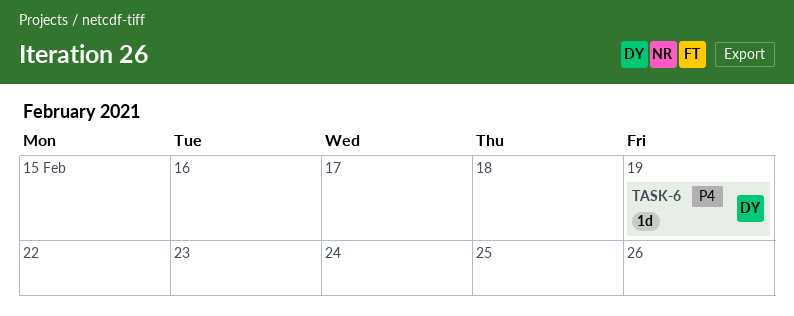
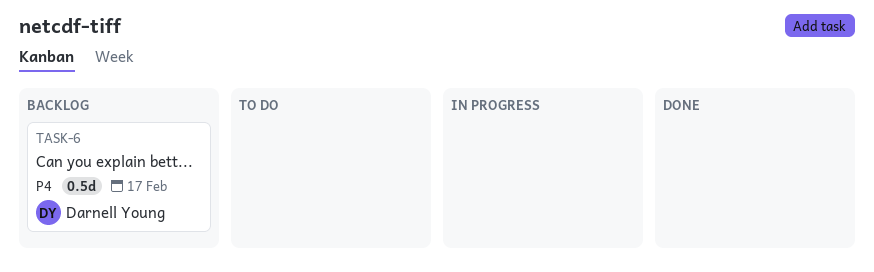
TASK-6, estimate: 1d -> 0.5d
TASK-6, due: Feb 19 -> Feb 17

